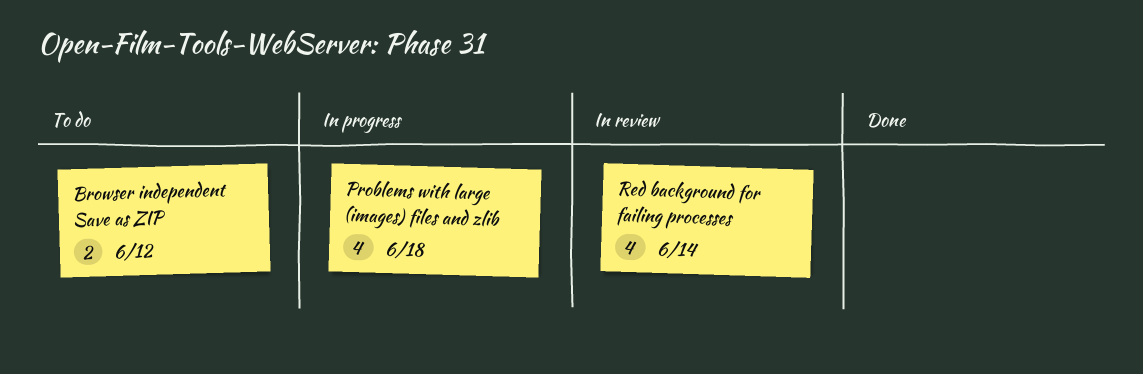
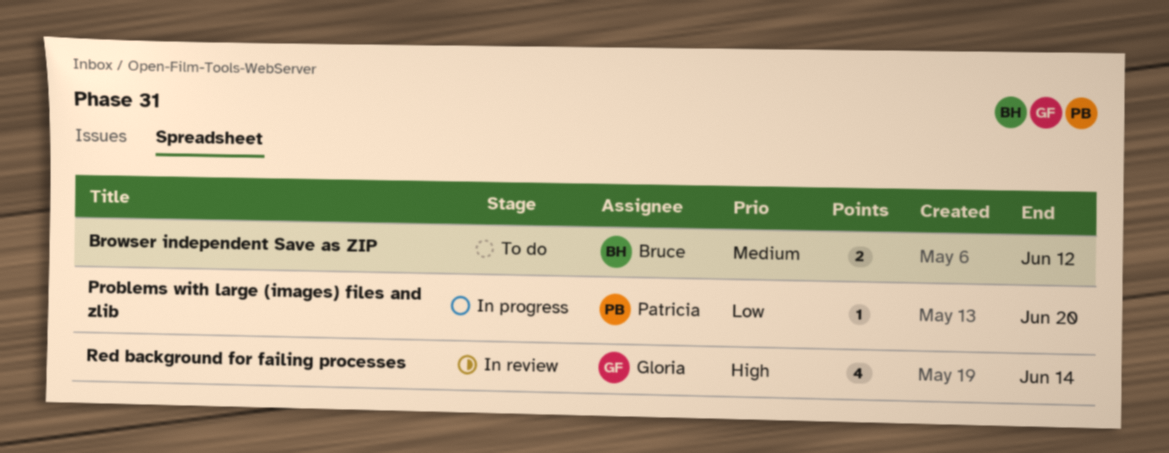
Problems with large (images) files and zlib, estimate: 4 -> 1
Problems with large (images) files and zlib, due: Jun 18 -> Jun 20

